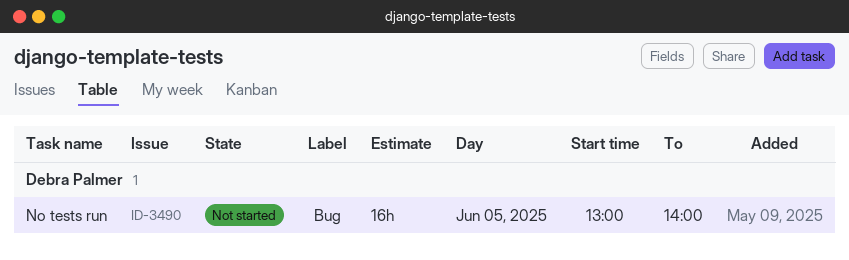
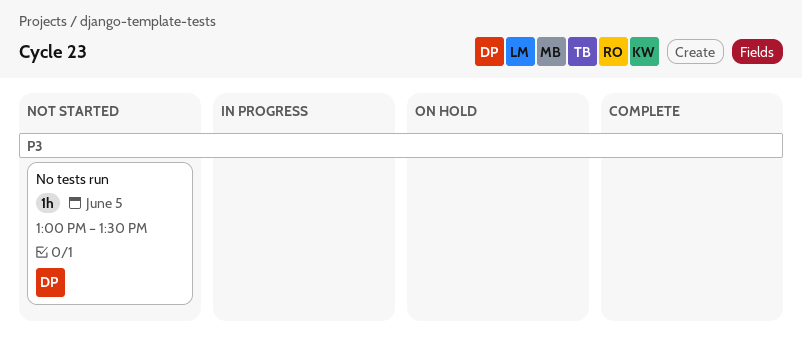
No tests run, estimate: 16h -> 1h
No tests run, ends: 14:00 -> 13:30

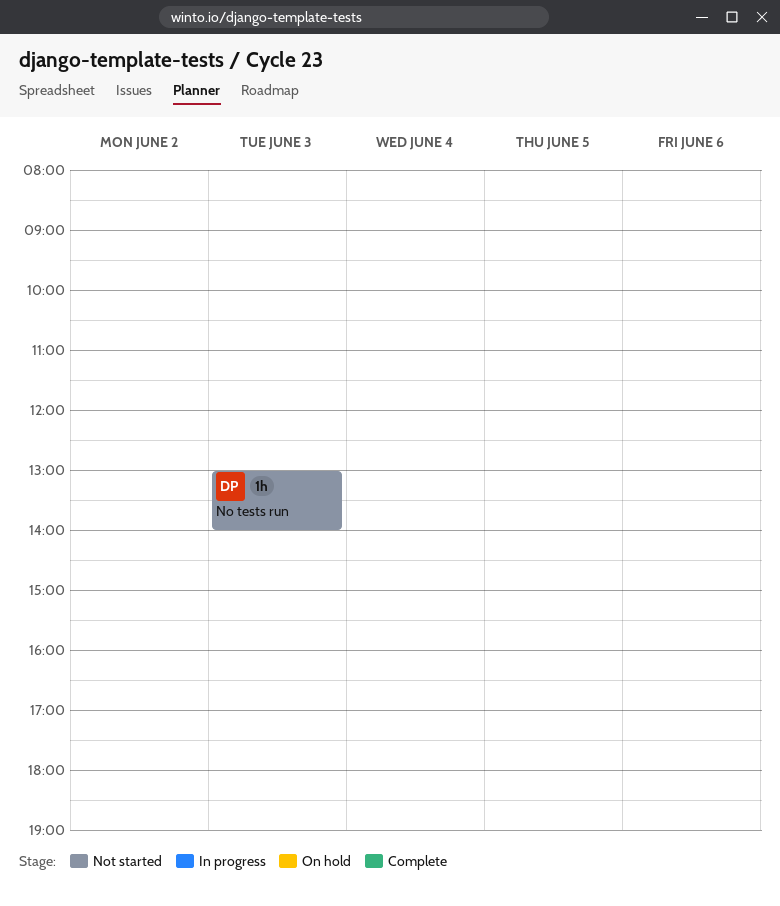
No tests run, day: Jun 5 -> Jun 3
No tests run, ends: 13:30 -> 14:00

